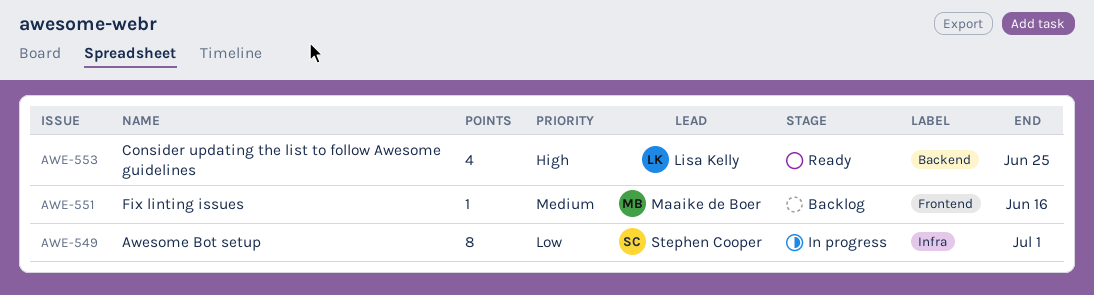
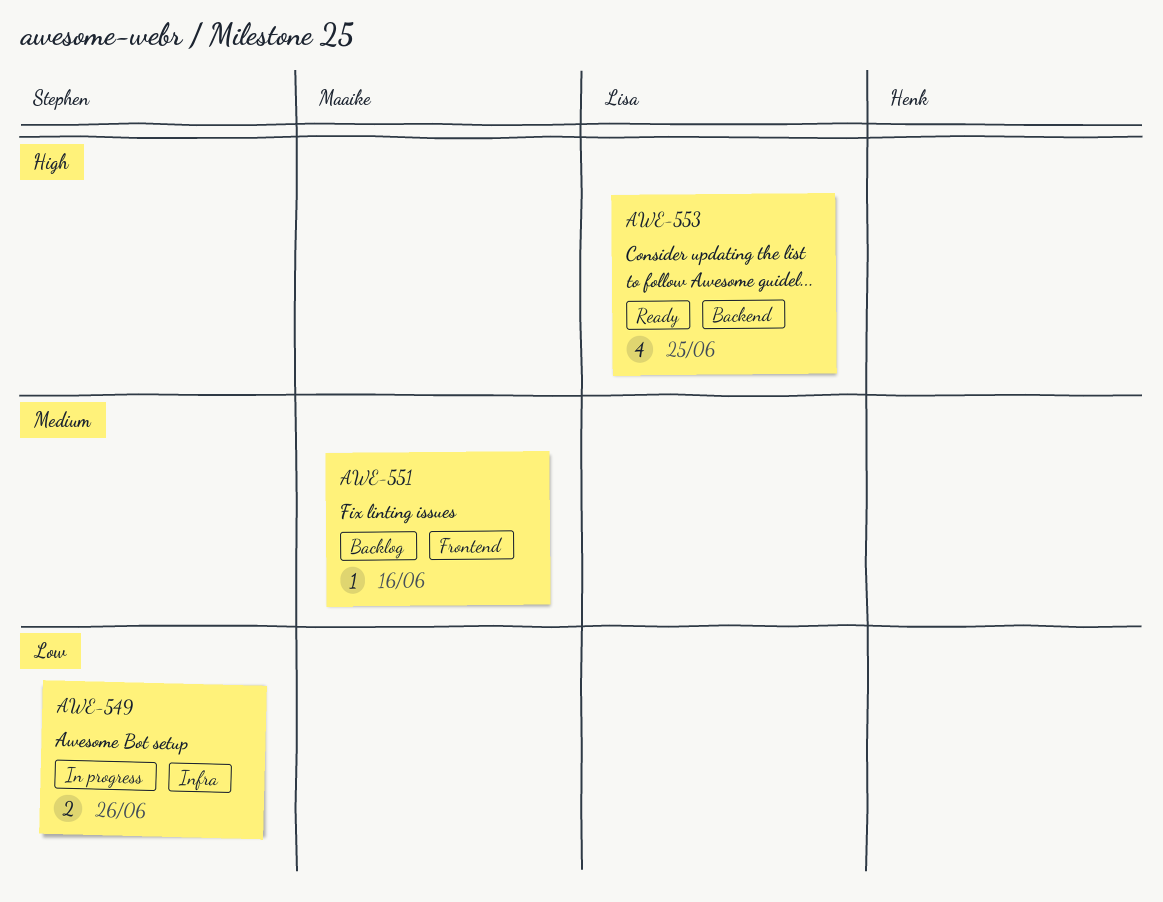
AWE-549, estimate: 8 -> 2
AWE-549, due: Jul 1 -> Jun 26

